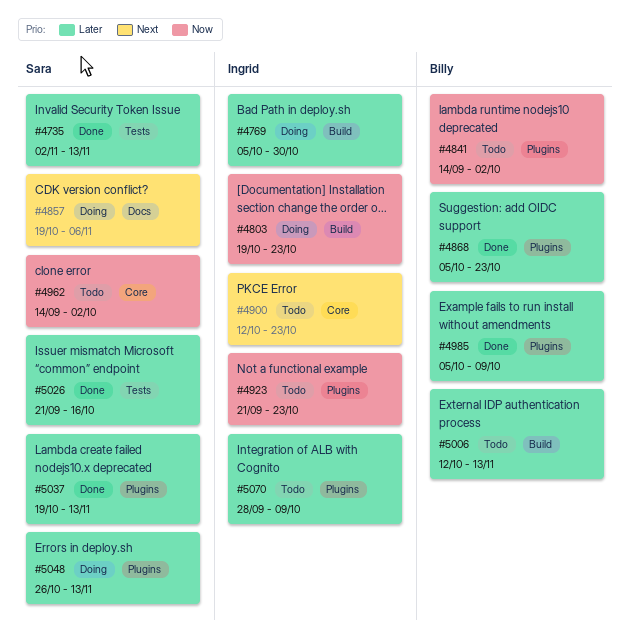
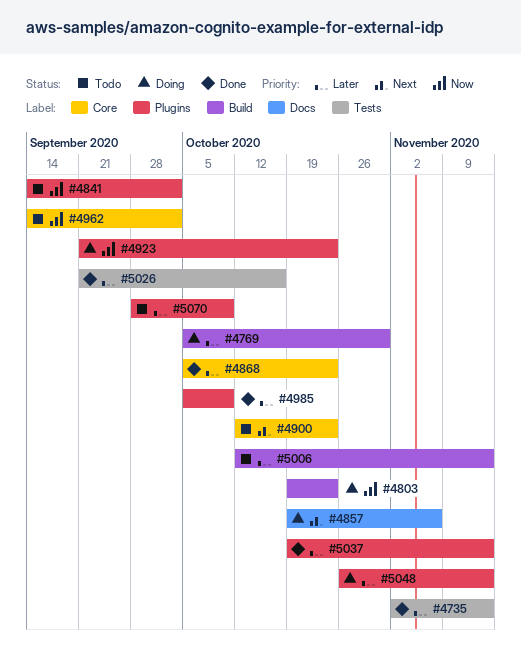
#4868, label: Plugins -> Core
#4923, status: Todo -> Doing

